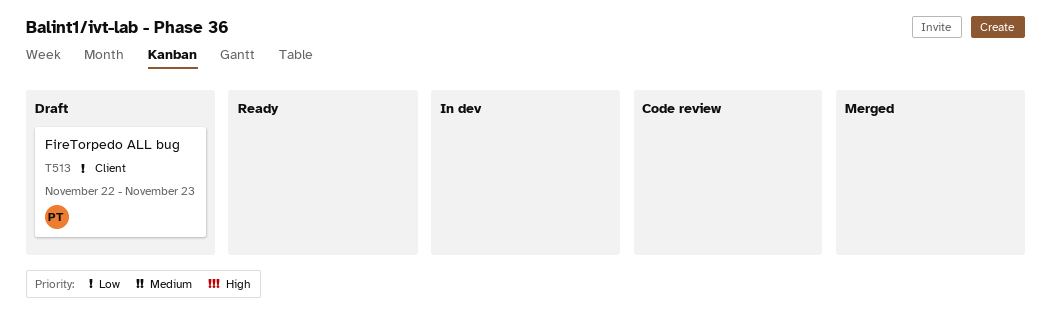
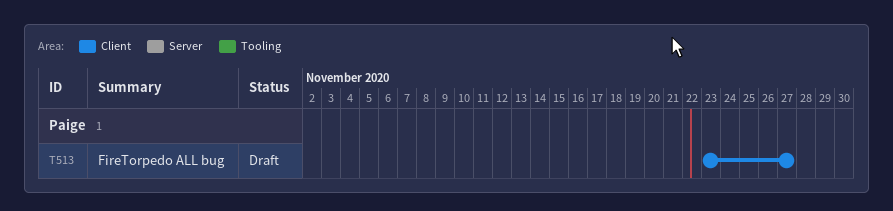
T513, start: Nov 22 -> Nov 23
T513, due: Nov 23 -> Nov 27

